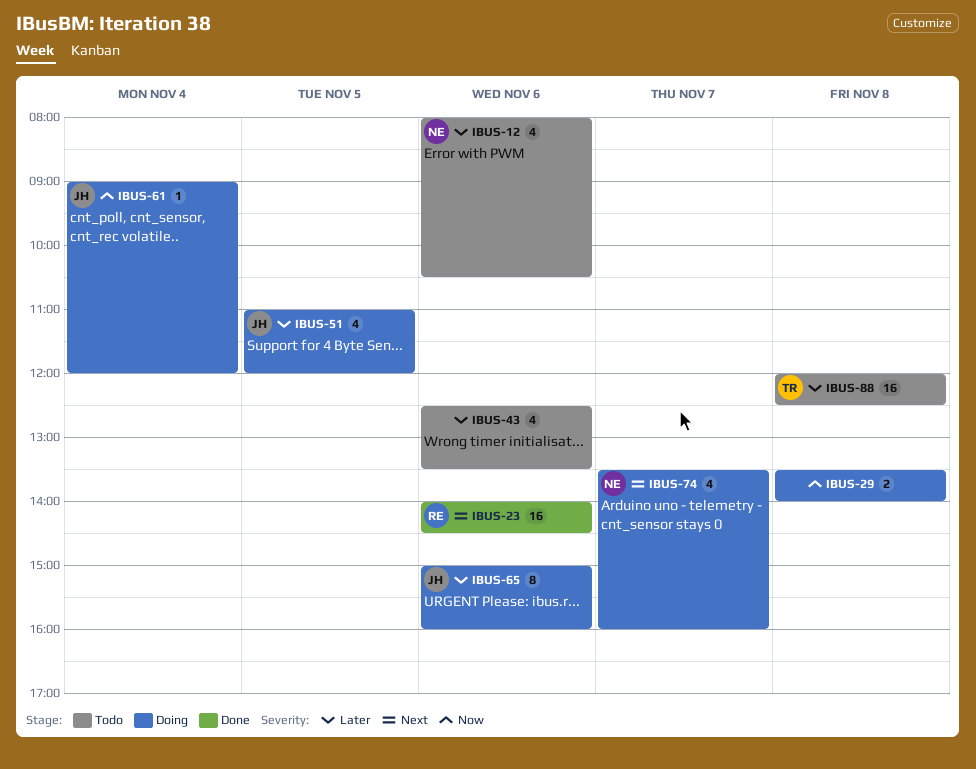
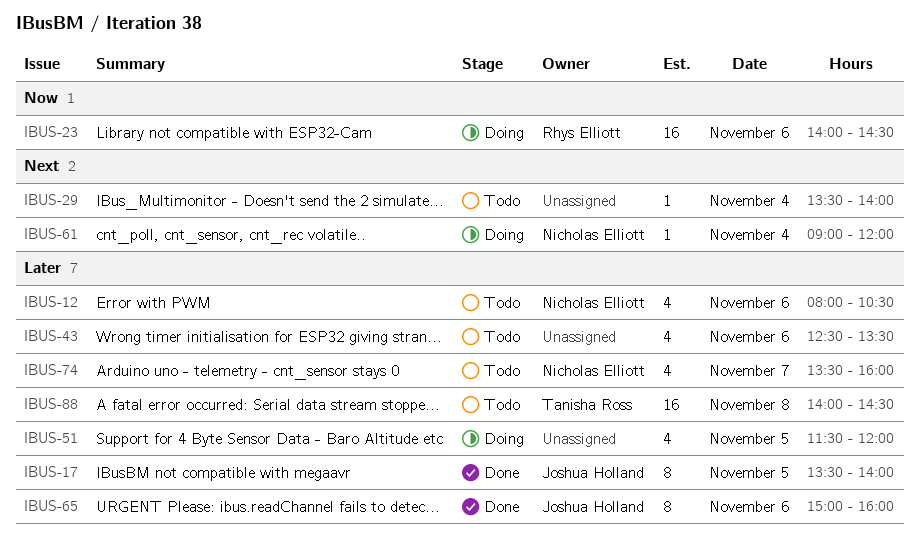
IBUS-17: none -> present
IBUS-23, status: Done -> Doing
IBUS-23, priority: Next -> Now
IBUS-29, status: Doing -> Todo
IBUS-29, priority: Now -> Next
IBUS-29, estimate: 2 -> 1
IBUS-29, day: Nov 8 -> Nov 4
IBUS-51, owner: Joshua Holland -> none
IBUS-51, begins: 11:00 -> 11:30
IBUS-61, owner: Joshua Holland -> Nicholas Elliott
IBUS-61, priority: Now -> Next
IBUS-65, status: Doing -> Done
IBUS-74, status: Doing -> Todo
IBUS-74, priority: Next -> Later
IBUS-88, begins: 12:00 -> 14:00
IBUS-88, ends: 12:30 -> 14:30

